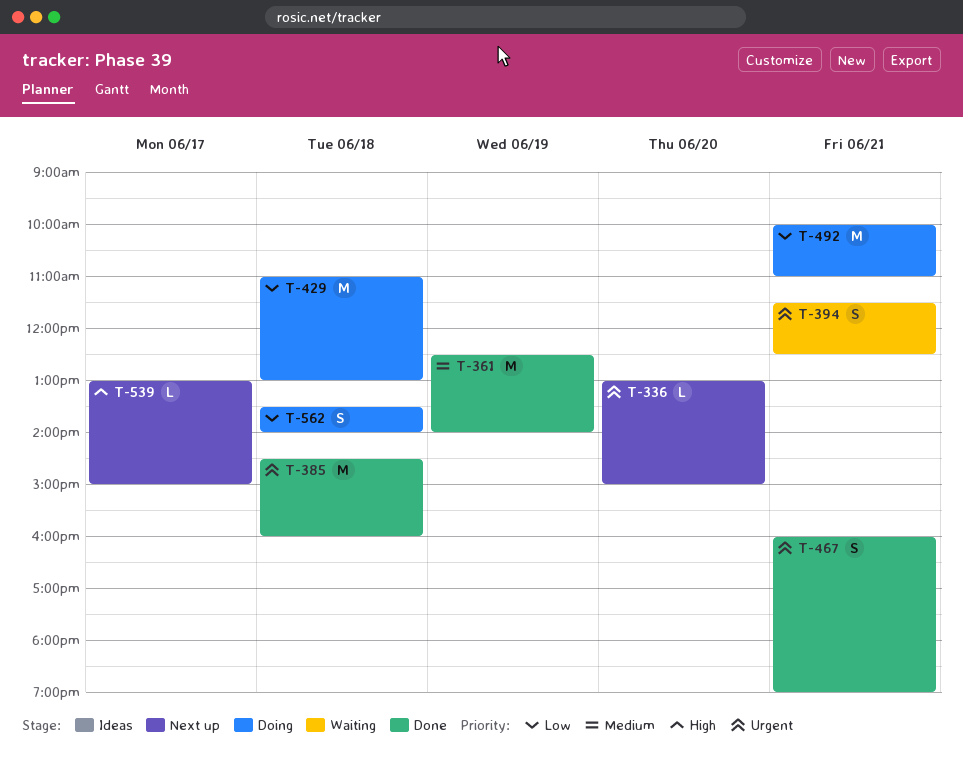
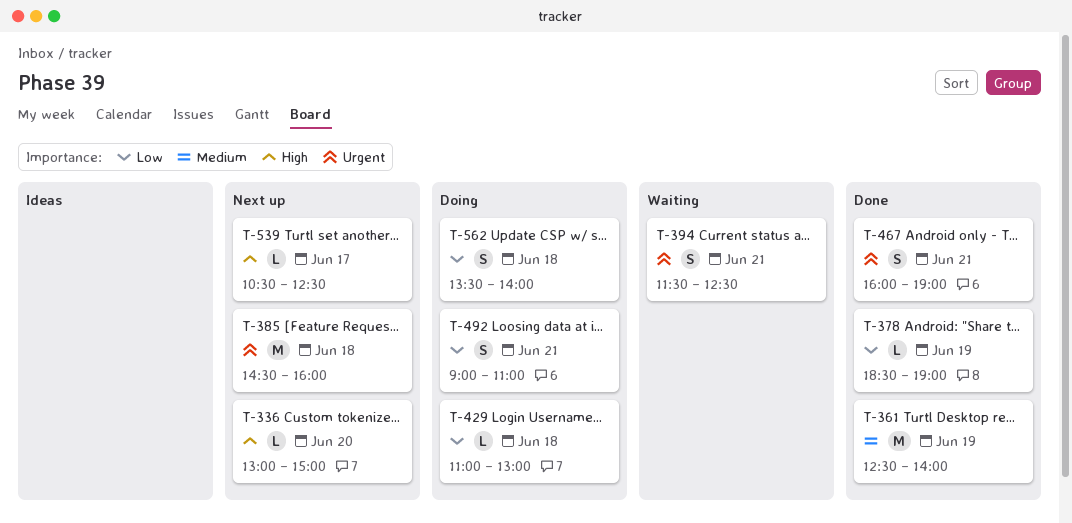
T-336, priority: Urgent -> High
T-378: none -> present
T-385, status: Done -> Next up
T-429, estimate: M -> L
T-492, estimate: M -> S
T-492, begins: 10:00 -> 09:00
T-539, begins: 13:00 -> 10:30
T-539, ends: 15:00 -> 12:30

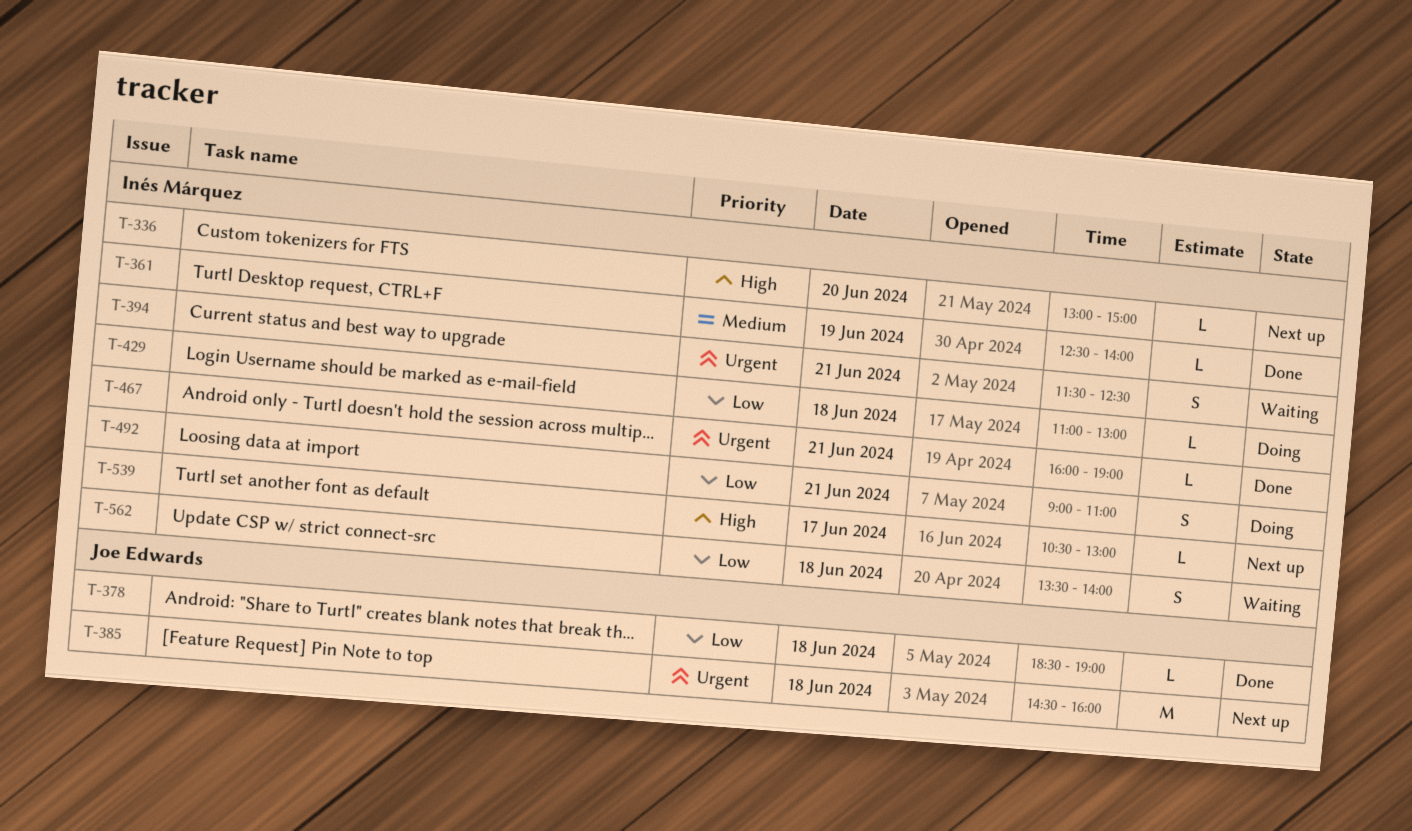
T-361, estimate: M -> L
T-378, day: Jun 19 -> Jun 18
T-467, estimate: S -> L
T-539, ends: 12:30 -> 13:00
T-562, status: Doing -> Waiting

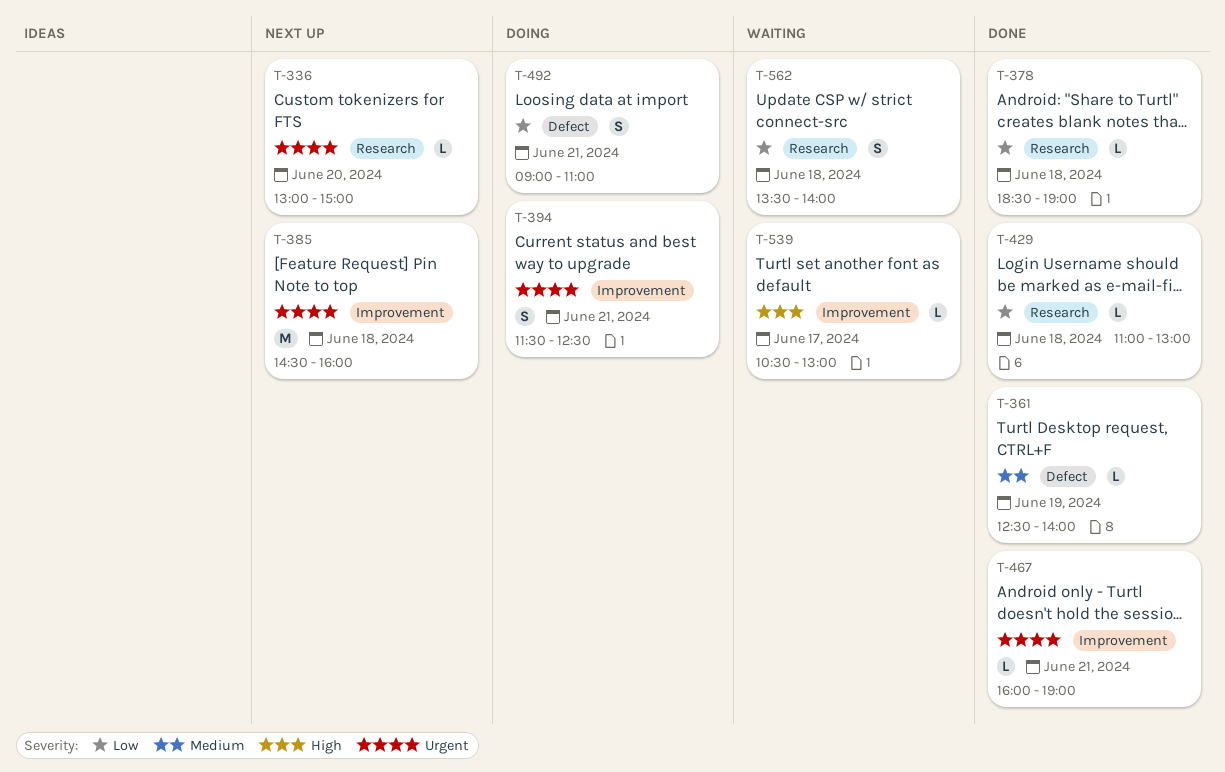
T-336, priority: High -> Urgent
T-394, status: Waiting -> Doing
T-429, status: Doing -> Done
T-539, status: Next up -> Waiting

